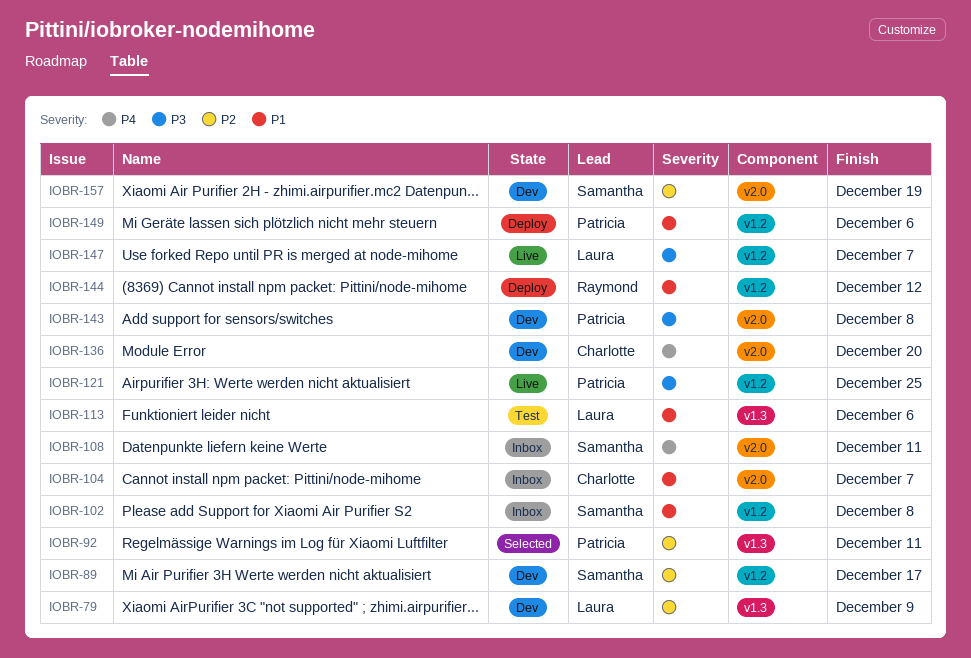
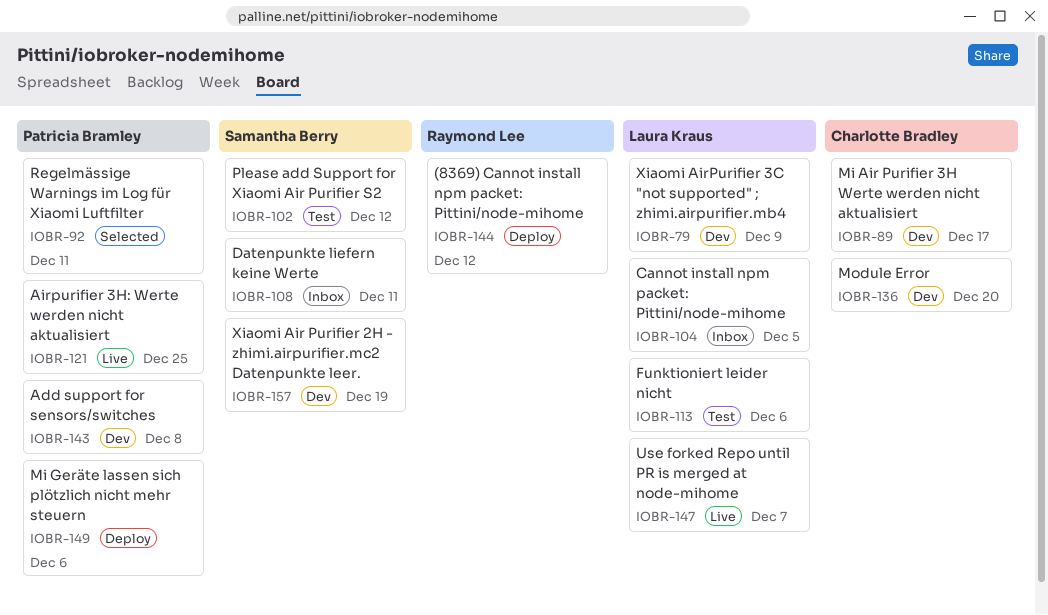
IOBR-89, owner: Samantha Berry -> Charlotte Bradley
IOBR-102, status: Inbox -> Test
IOBR-102, due: Dec 8 -> Dec 12
IOBR-104, owner: Charlotte Bradley -> Laura Kraus
IOBR-104, due: Dec 7 -> Dec 5

